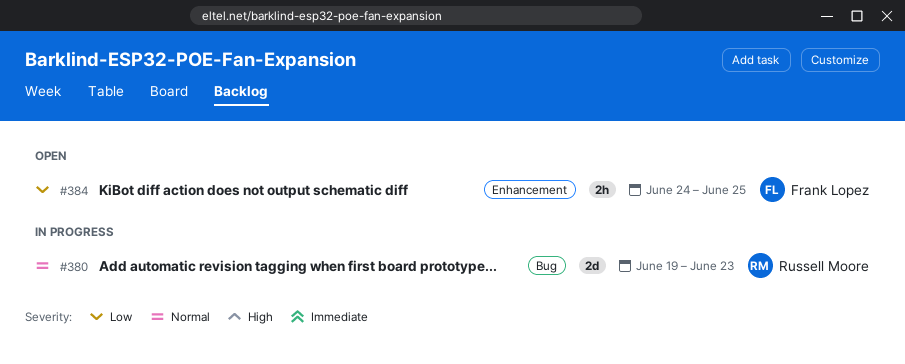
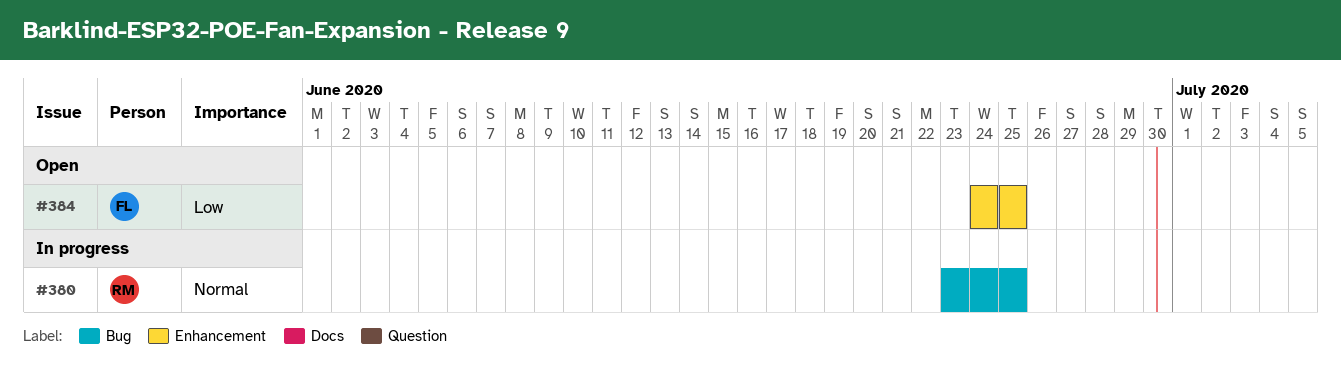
#380, start: Jun 19 -> Jun 23
#380, due: Jun 23 -> Jun 25

